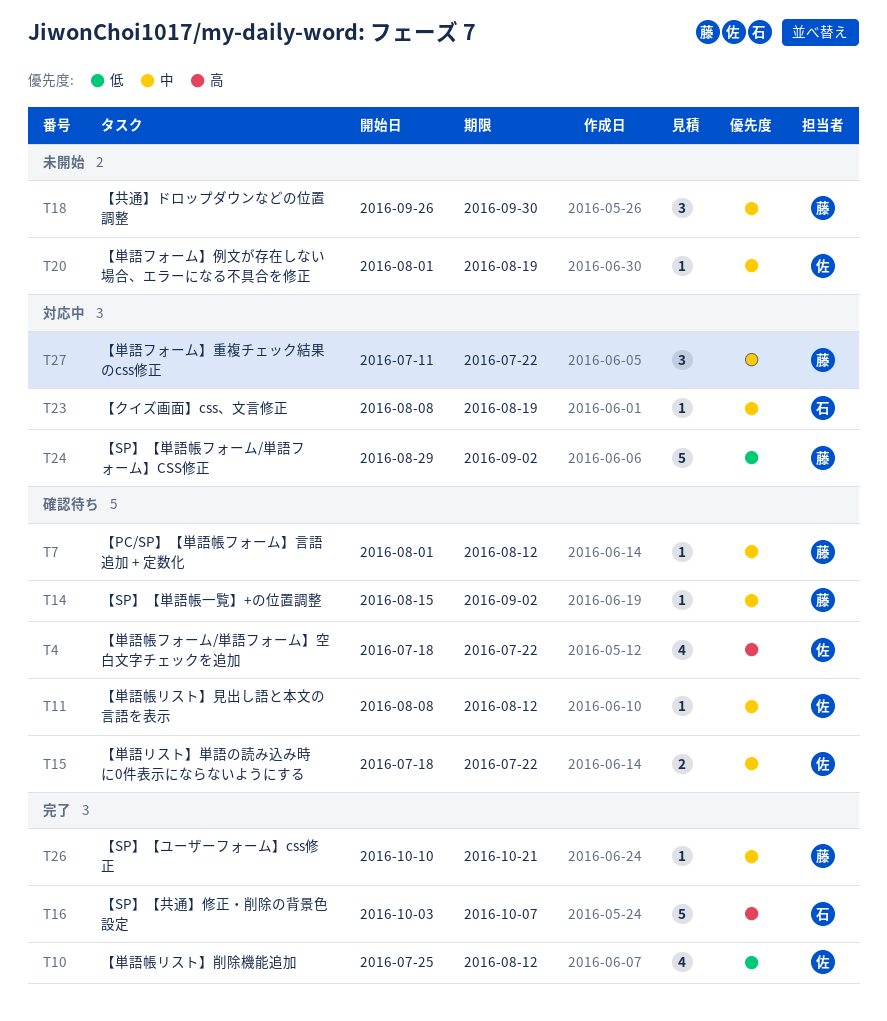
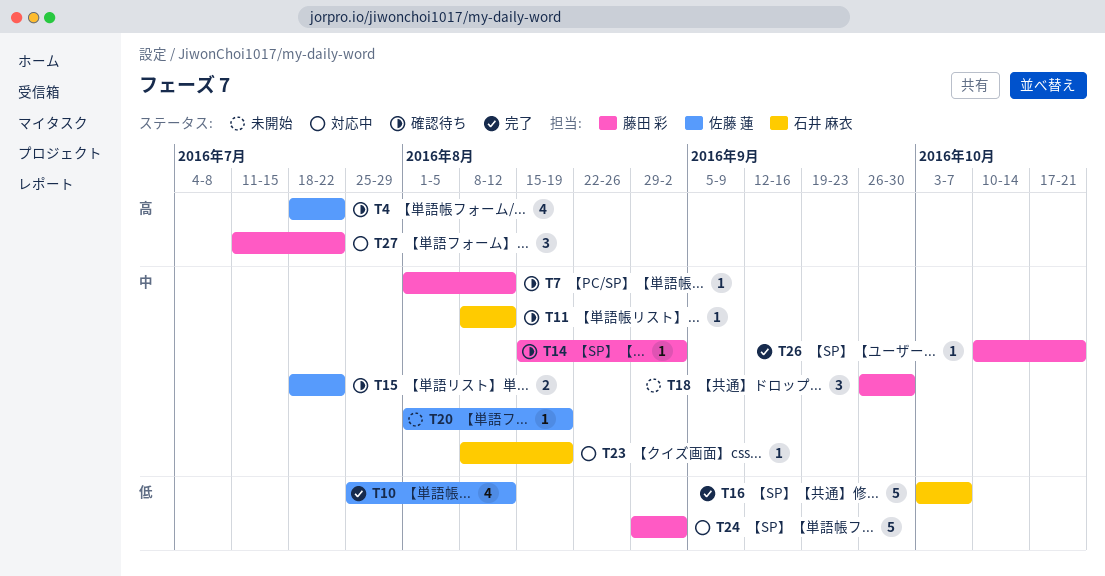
T11, owner: 佐藤 蓮 -> 石井 麻衣
T16, priority: 高 -> 低
T27, priority: 中 -> 高

